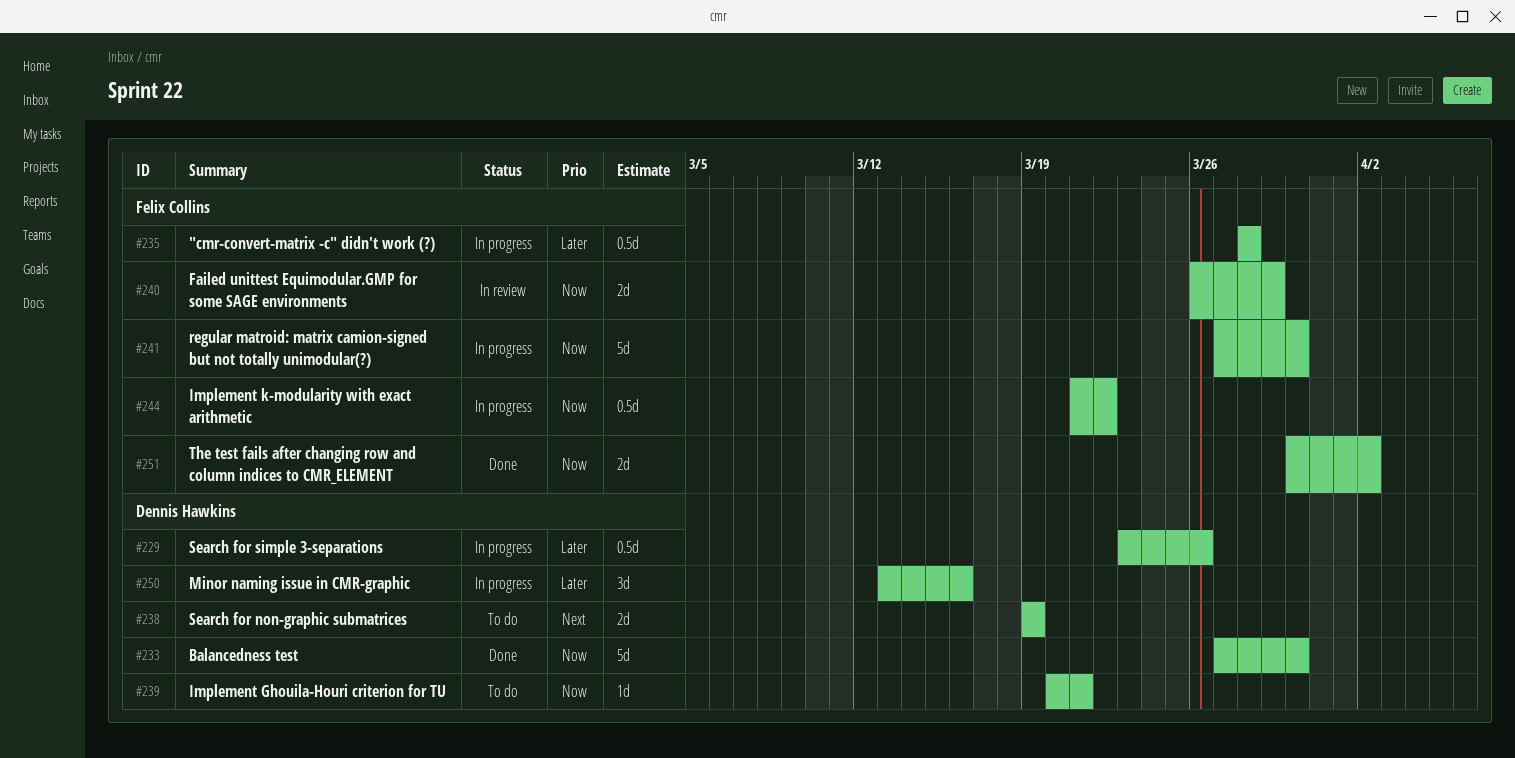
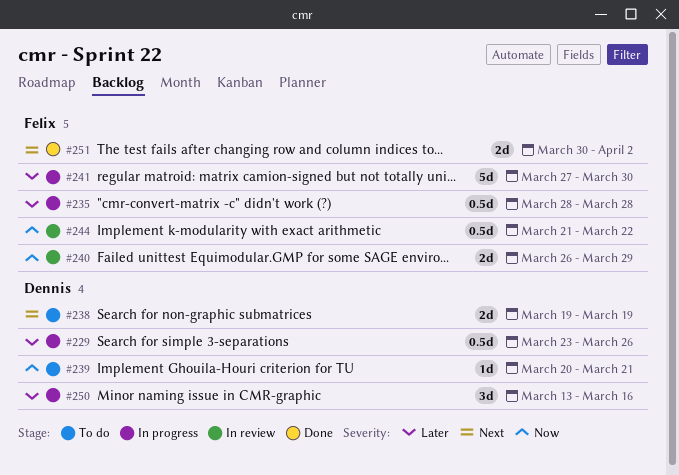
#233: present -> none
#241, priority: Now -> Later
#244, status: In progress -> In review
#251, priority: Now -> Next

